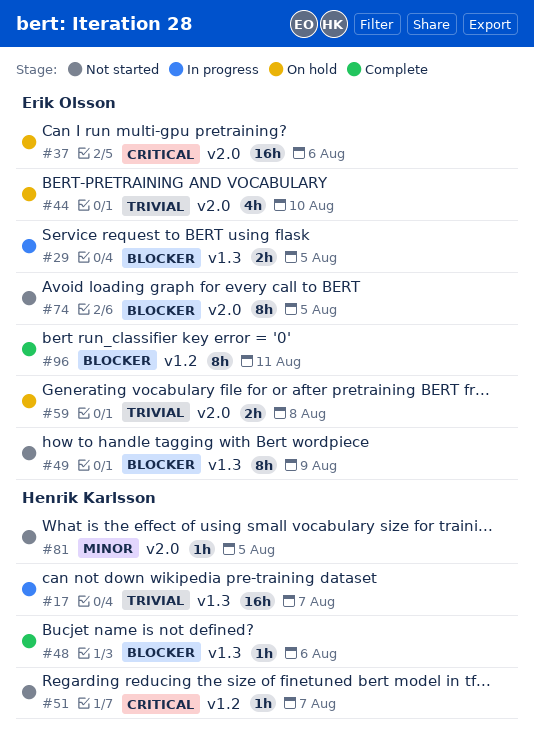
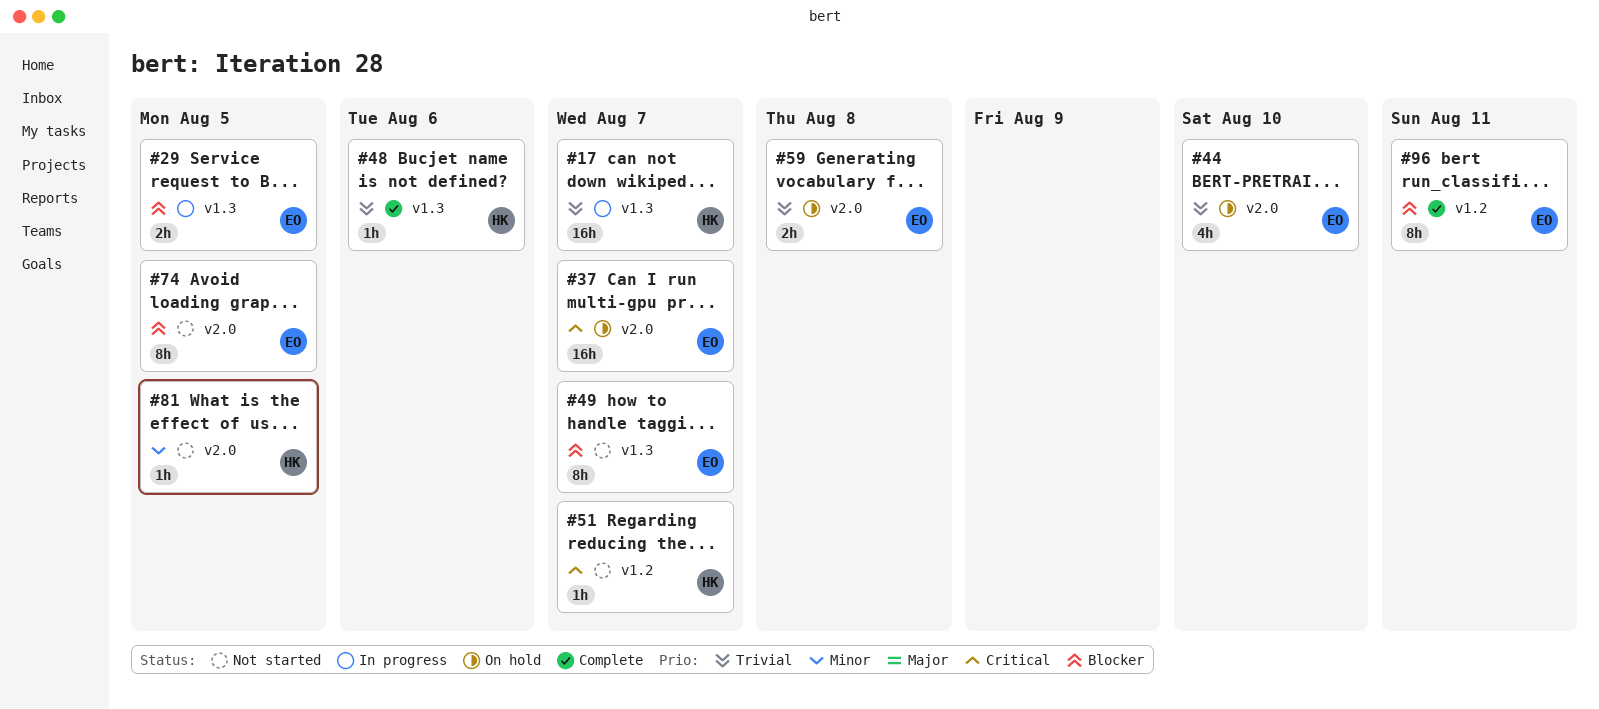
#37, due: Aug 6 -> Aug 7
#48, priority: Blocker -> Trivial
#49, due: Aug 9 -> Aug 7

